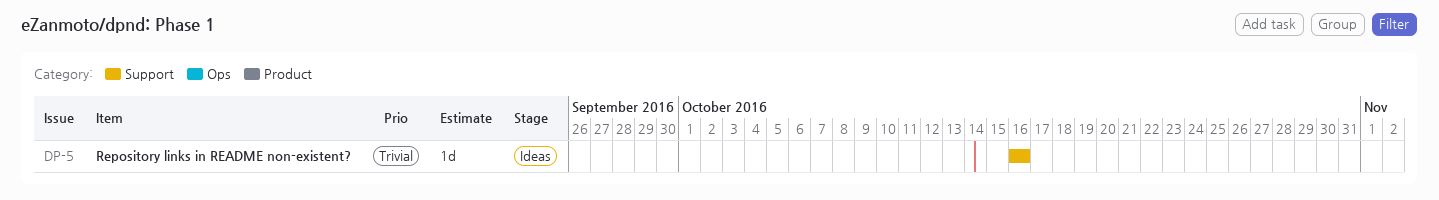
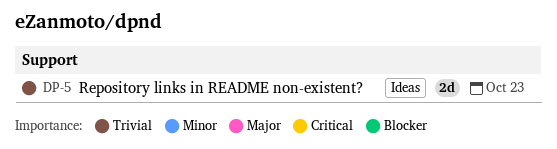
DP-5, estimate: 1d -> 2d
DP-5, due: Oct 16 -> Oct 23

